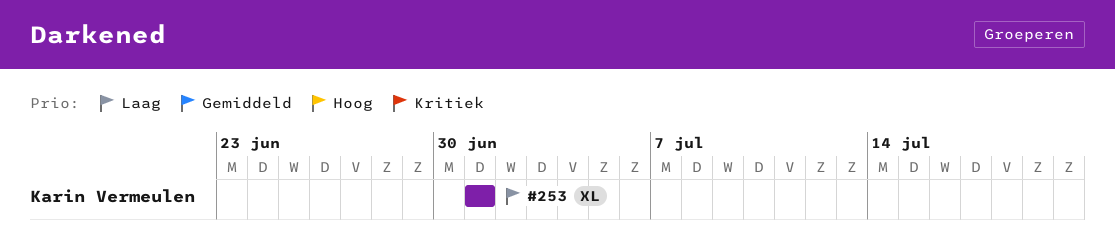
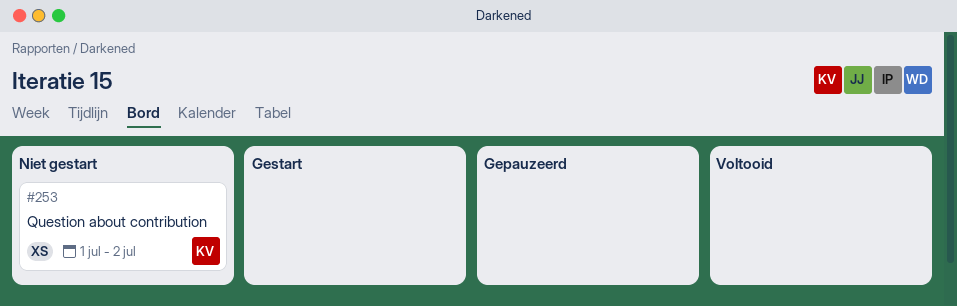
#253, estimate: XL -> XS
#253, due: Jul 1 -> Jul 2

